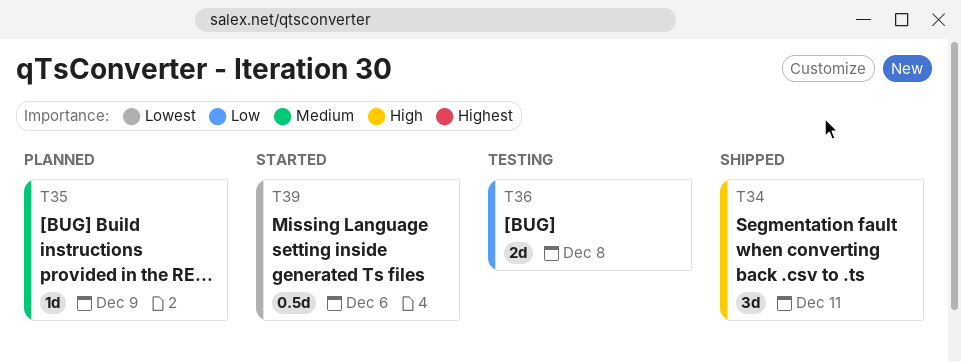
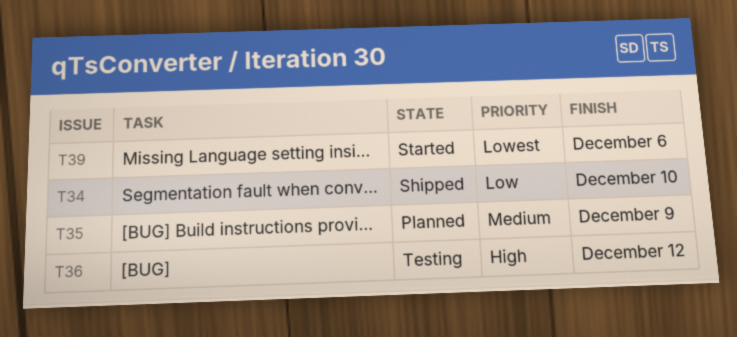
T34, priority: High -> Low
T34, due: Dec 11 -> Dec 10
T36, priority: Low -> High
T36, due: Dec 8 -> Dec 12

